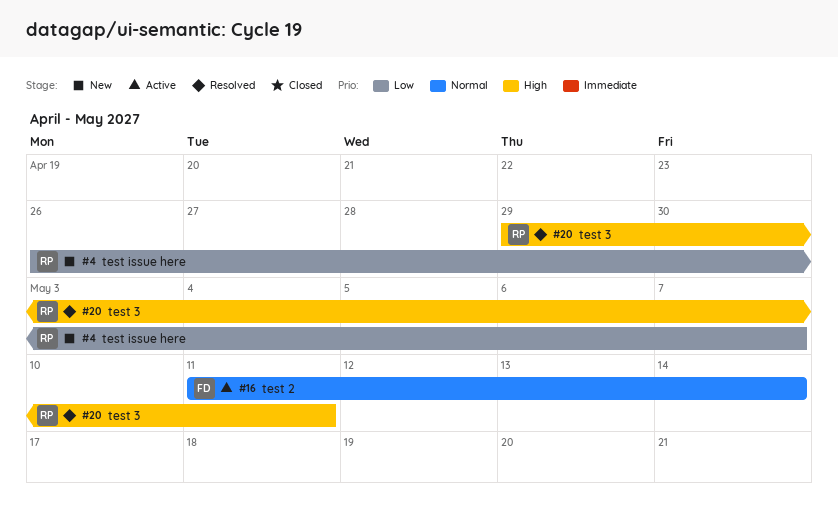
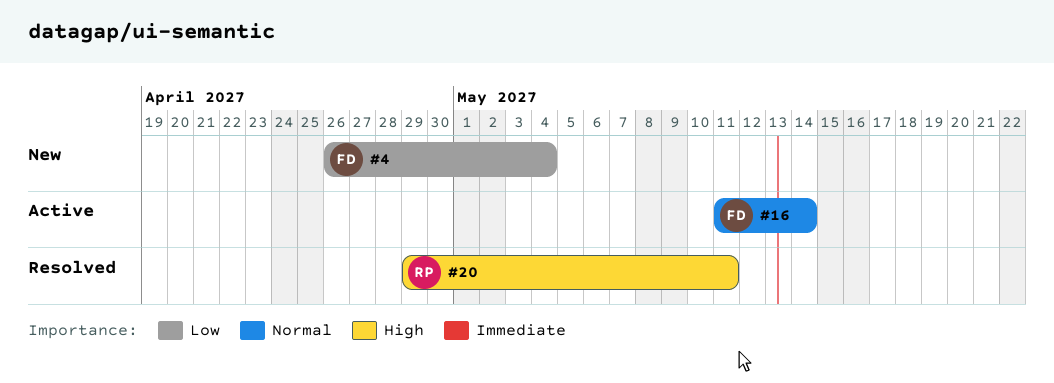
#4, owner: RP -> FD
#4, due: May 7 -> May 4

